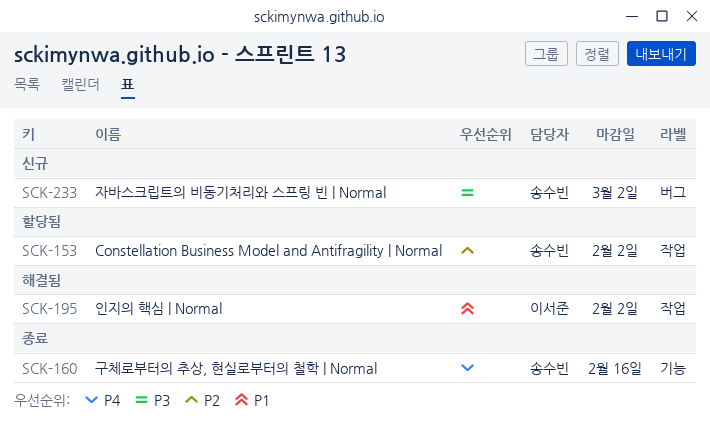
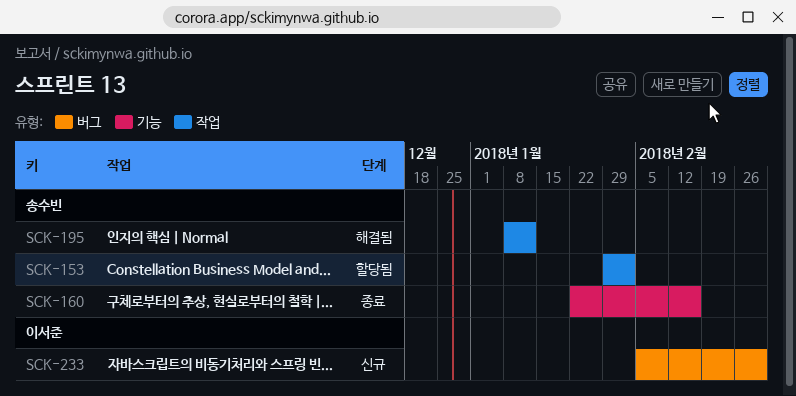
SCK-195, owner: 이서준 -> 송수빈
SCK-195, due: Feb 2 -> Jan 12
SCK-233, owner: 송수빈 -> 이서준

